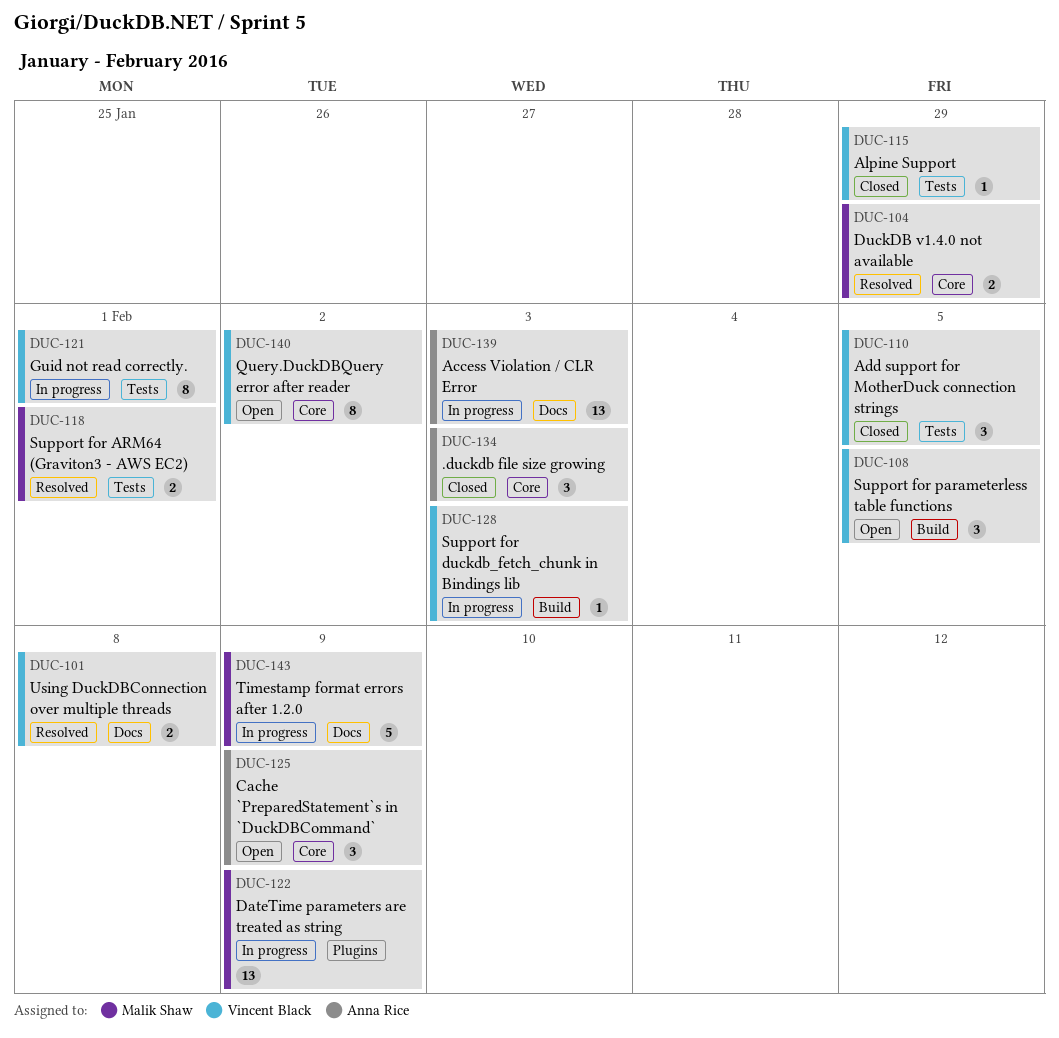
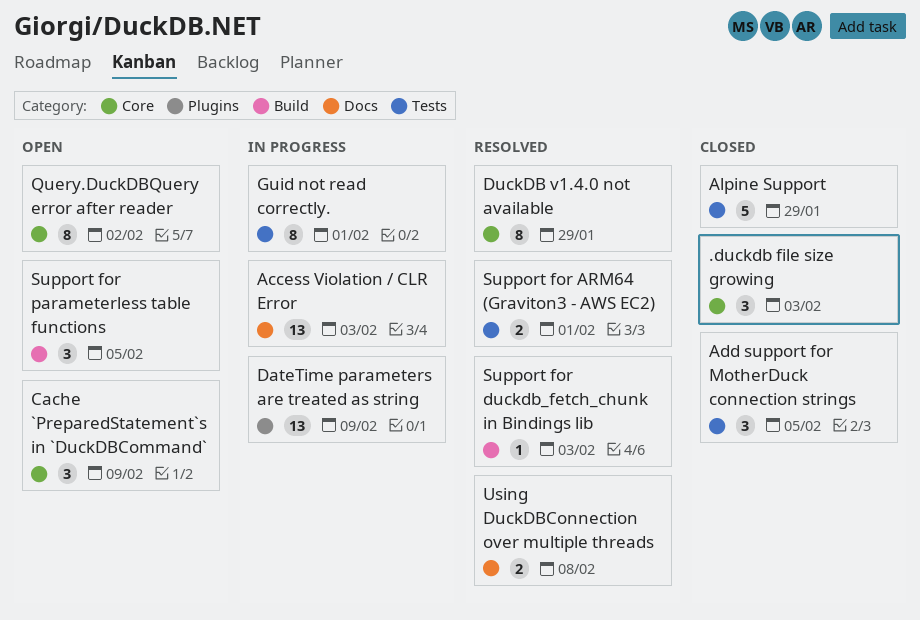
Alpine Support, estimate: 1 -> 5
DuckDB v1.4.0 not available, estimate: 2 -> 8
Support for duckdb_fetch_chunk in Bindings lib, status: In progress -> Resolved
Timestamp format errors after 1.2.0: present -> none

